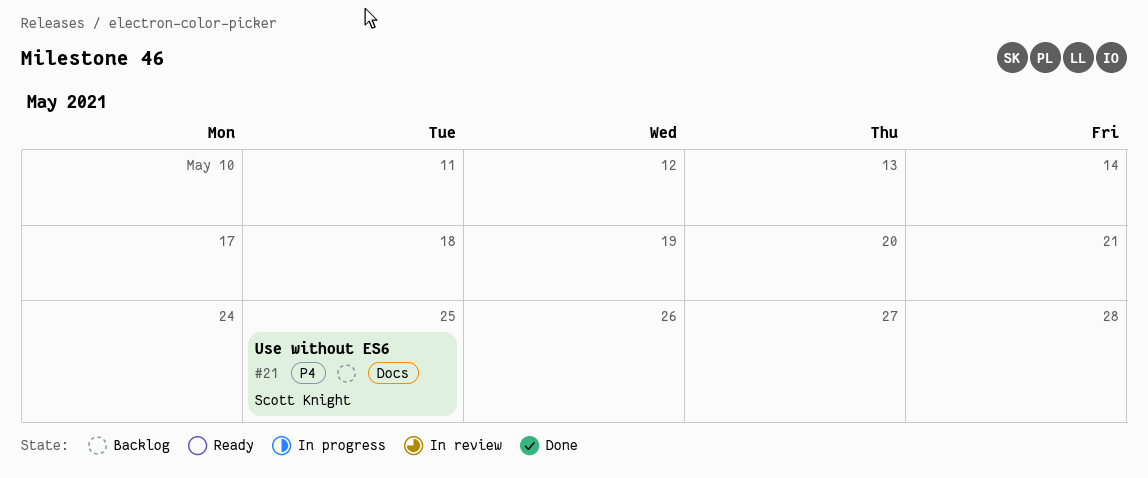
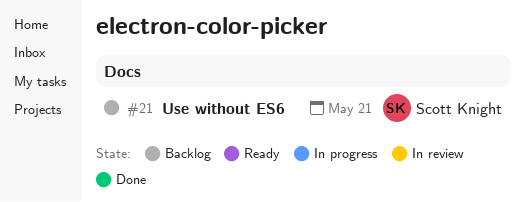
#21, due: May 25 -> May 21

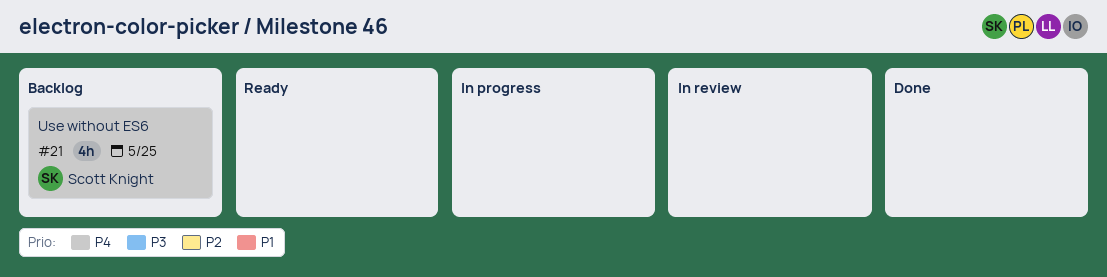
#21, due: May 21 -> May 25

